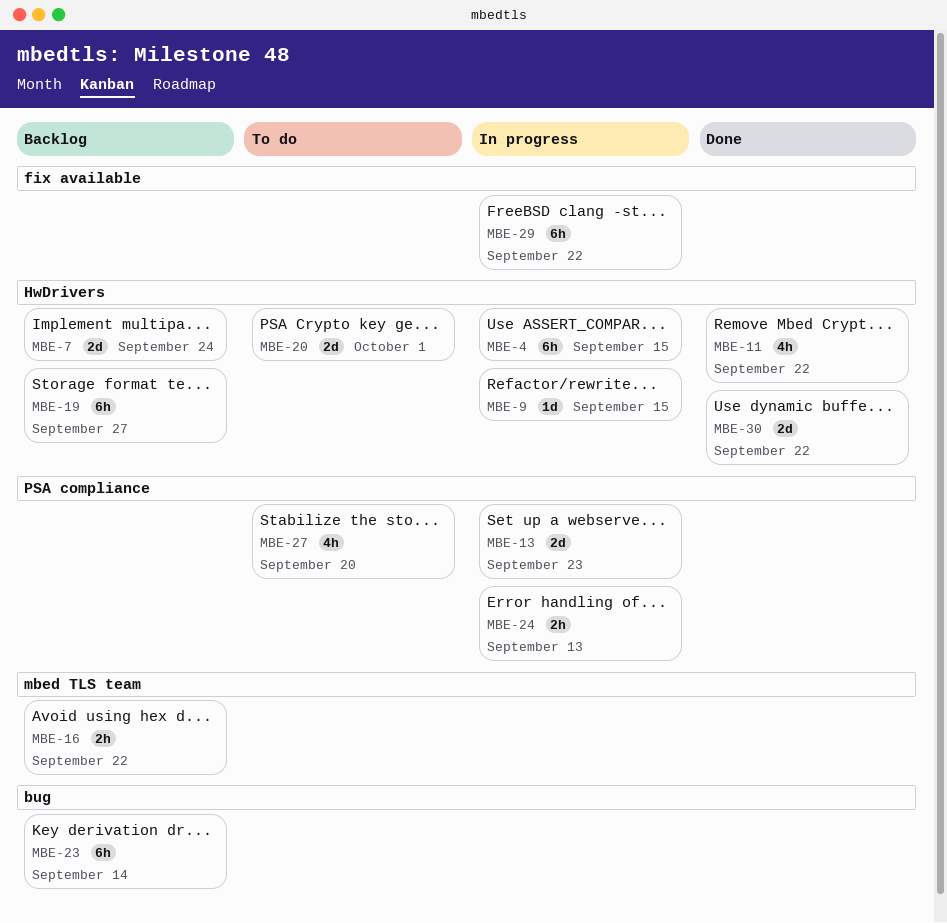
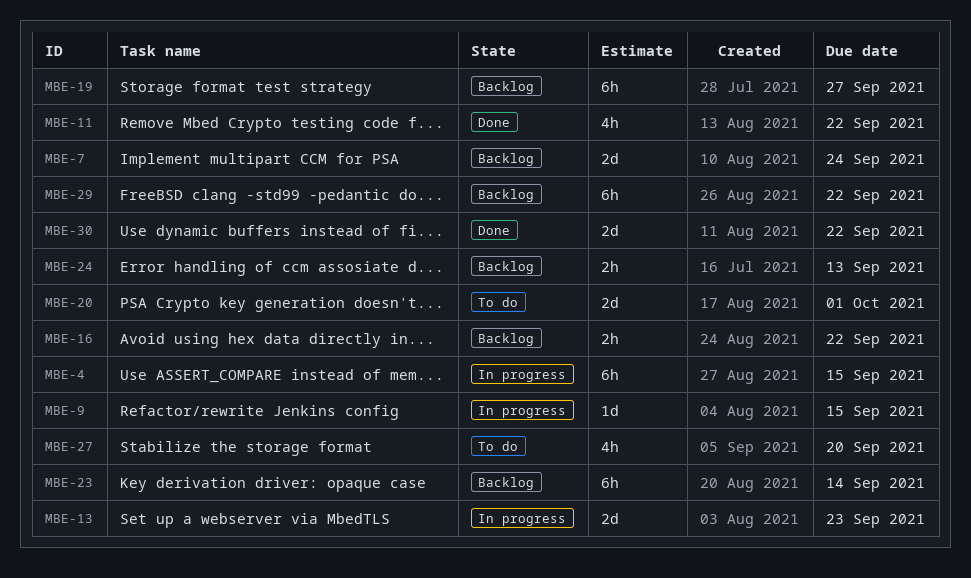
MBE-24, status: In progress -> Backlog
MBE-29, status: In progress -> Backlog

